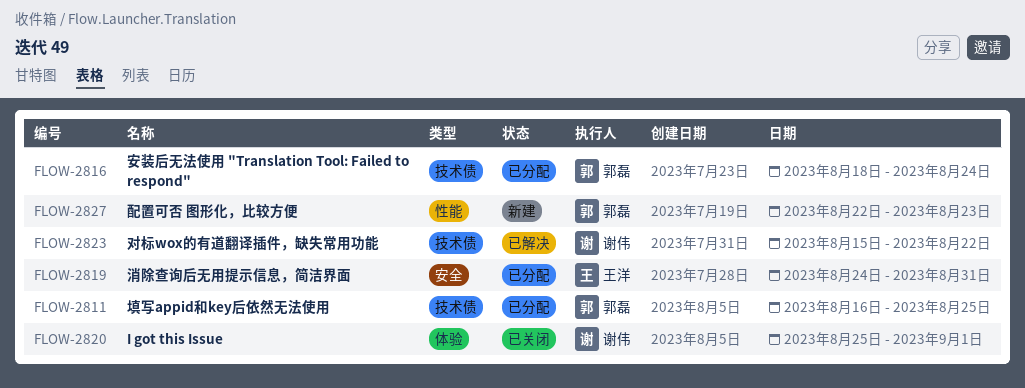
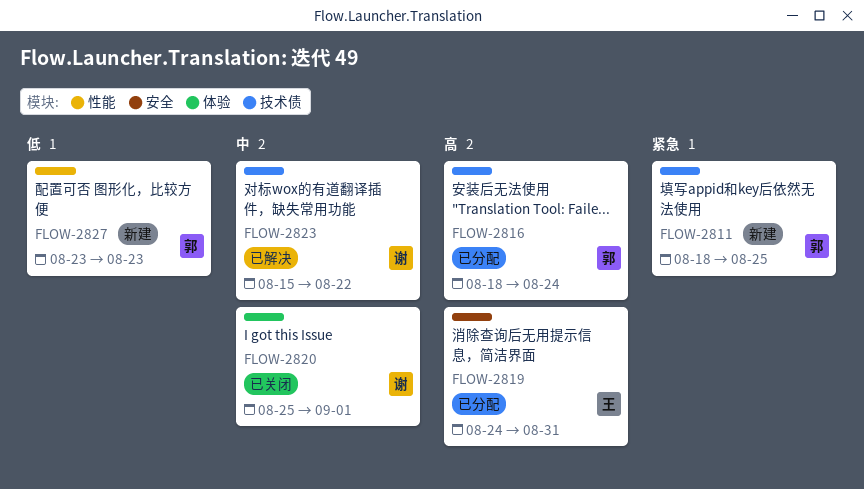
FLOW-2811, status: 已分配 -> 新建
FLOW-2811, start: Aug 16 -> Aug 18
FLOW-2827, start: Aug 22 -> Aug 23

